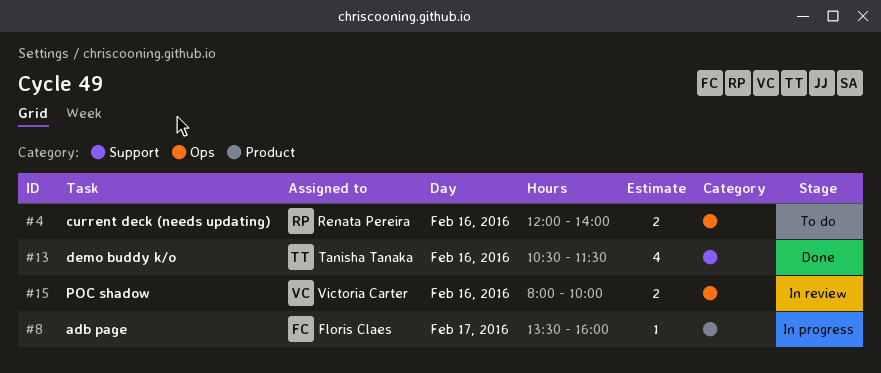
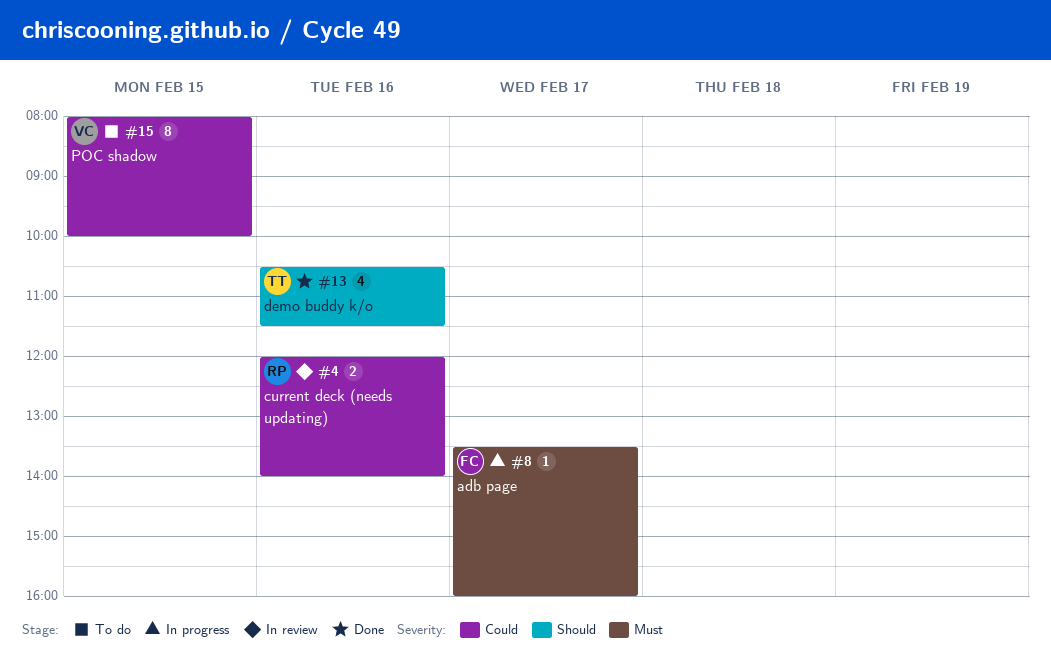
#4, status: To do -> In review
#15, status: In review -> To do
#15, estimate: 2 -> 8
#15, day: Feb 16 -> Feb 15

